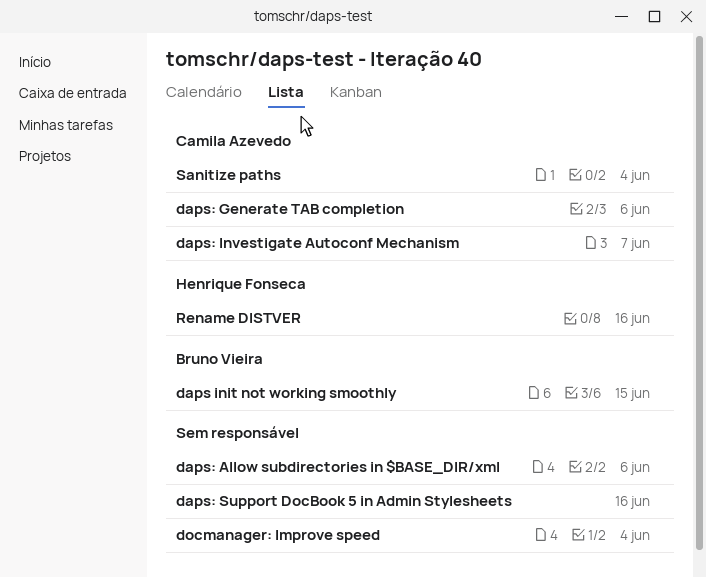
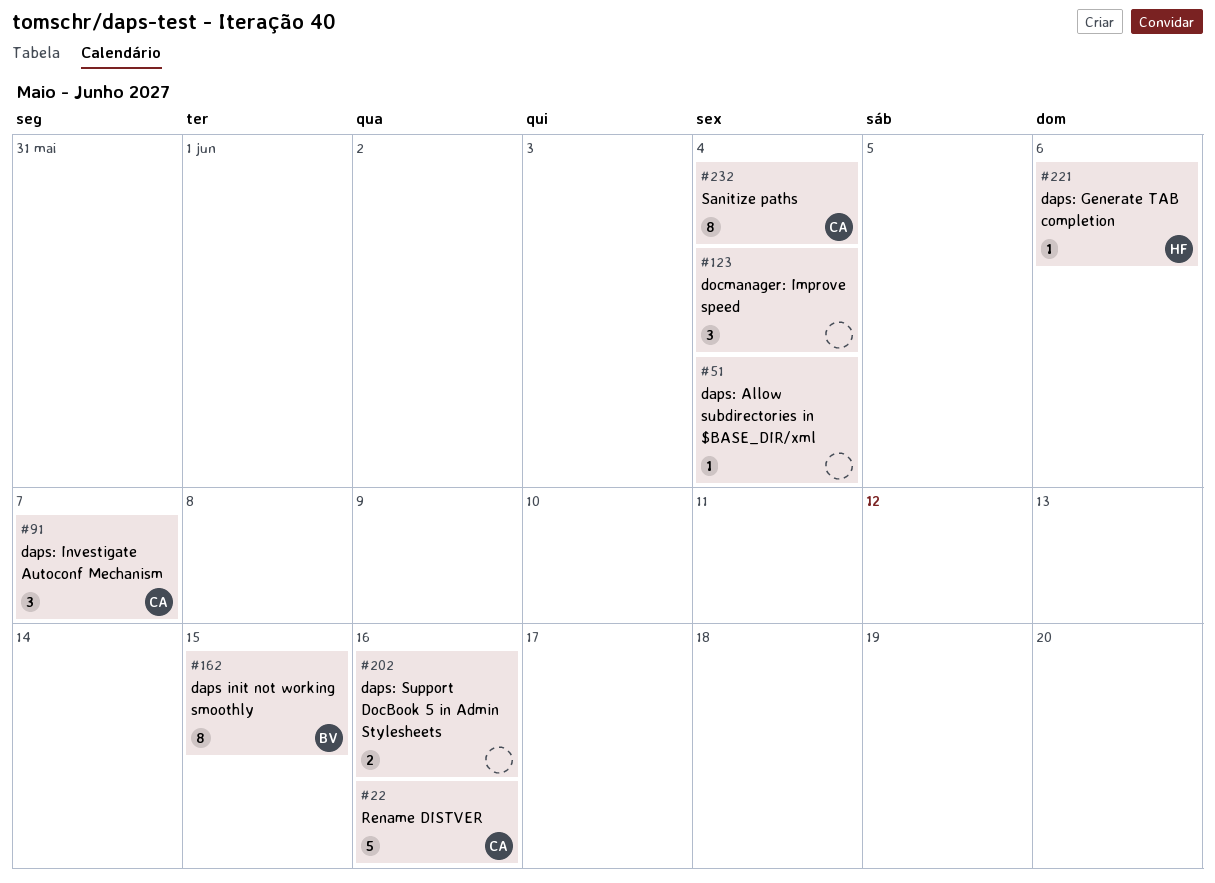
daps: Allow subdirectories in $BASE_DIR/xml, due: Jun 6 -> Jun 4
daps: Generate TAB completion, owner: Camila Azevedo -> Henrique Fonseca
Rename DISTVER, owner: Henrique Fonseca -> Camila Azevedo

